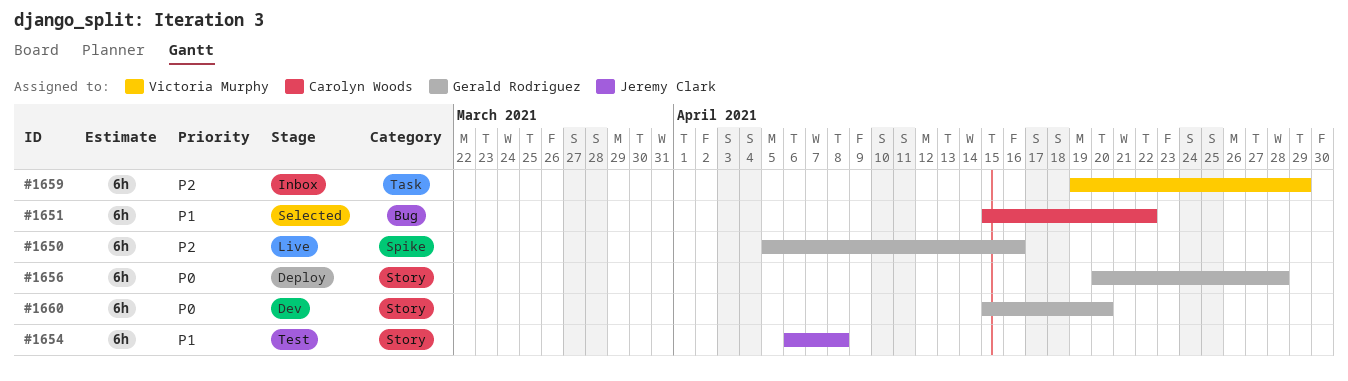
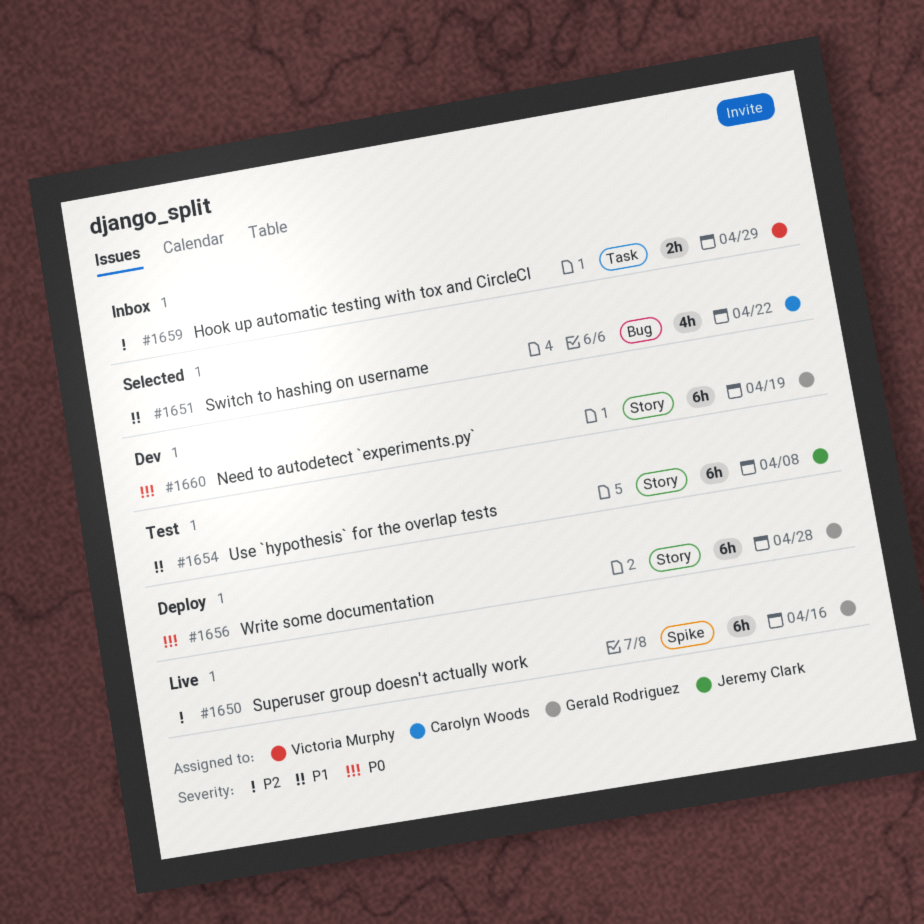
#1651, estimate: 6h -> 4h
#1659, estimate: 6h -> 2h
#1660, due: Apr 20 -> Apr 19

